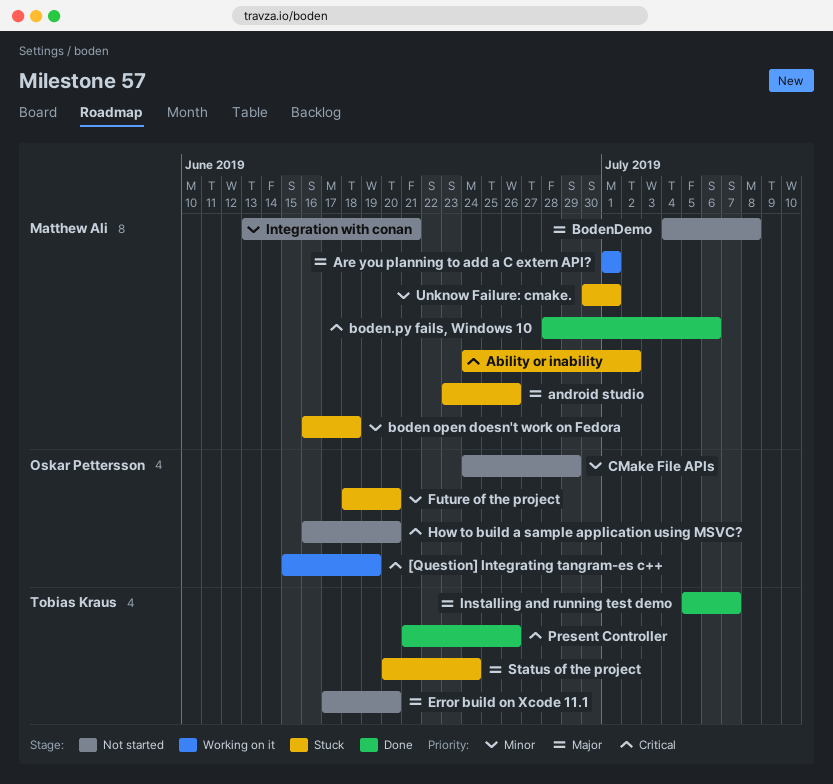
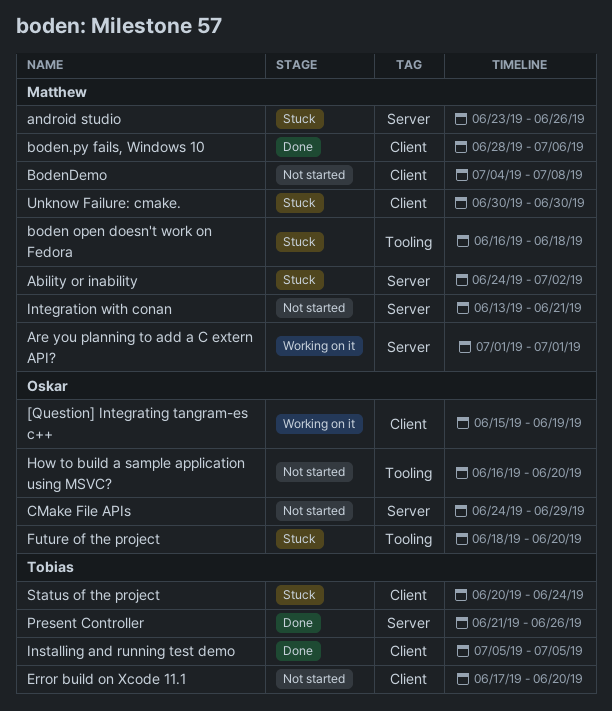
Installing and running test demo, due: Jul 7 -> Jul 5
Unknow Failure: cmake., due: Jul 1 -> Jun 30

